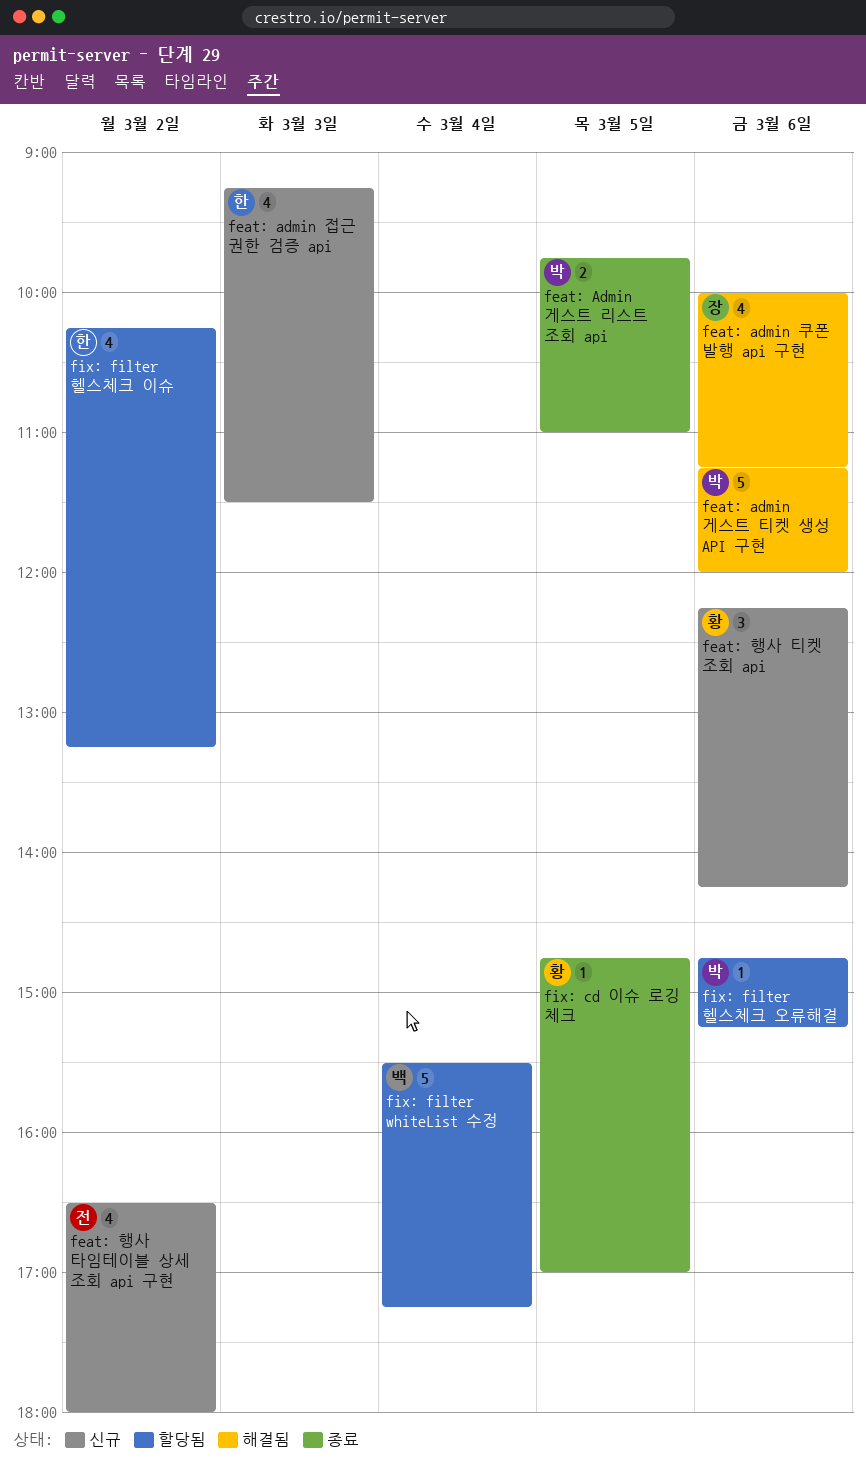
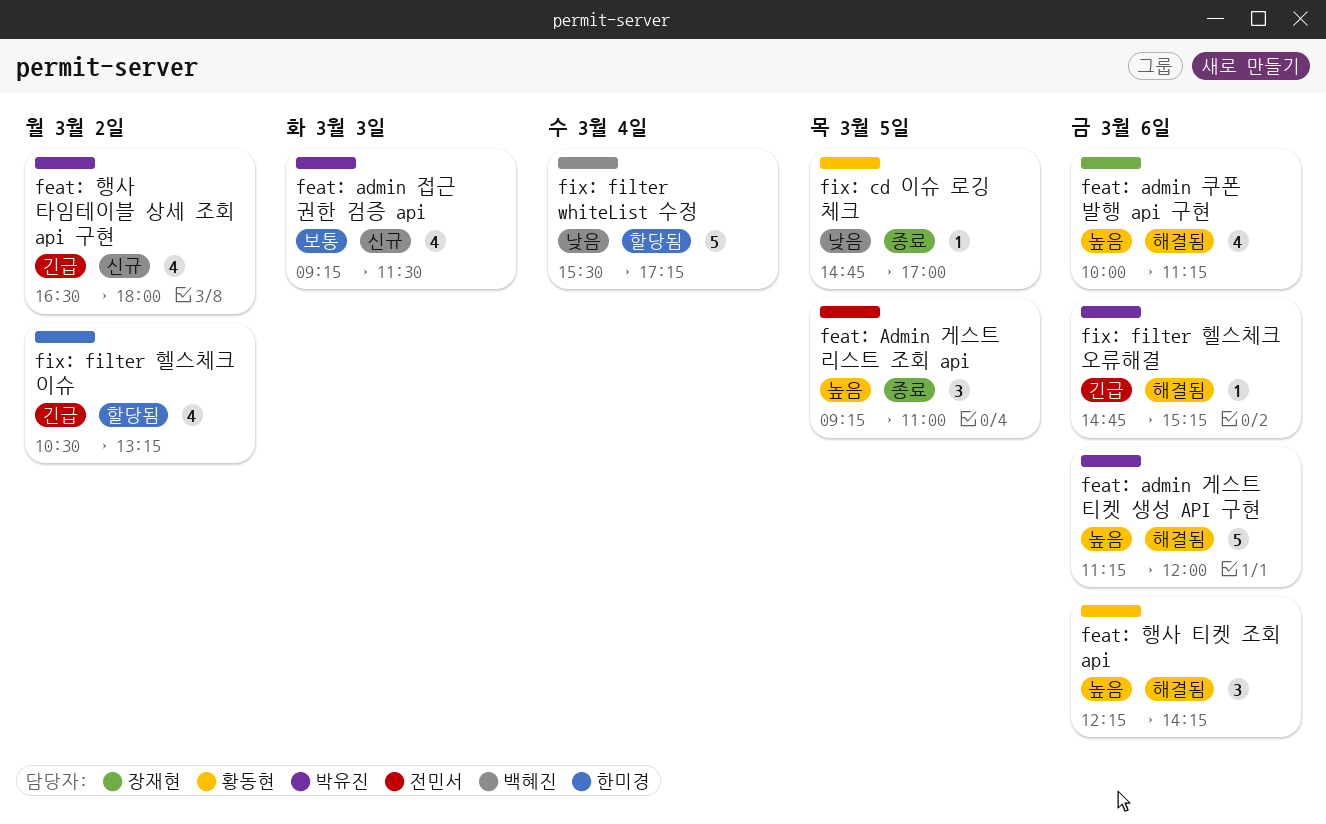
feat: Admin 게스트 리스트 조회 api, owner: 박유진 -> 전민서
feat: Admin 게스트 리스트 조회 api, estimate: 2 -> 3
feat: Admin 게스트 리스트 조회 api, begins: 09:45 -> 09:15
feat: admin 접근 권한 검증 api, owner: 한미경 -> 박유진
feat: 행사 타임테이블 상세 조회 api 구현, owner: 전민서 -> 박유진
feat: 행사 티켓 조회 api, status: 신규 -> 해결됨
fix: filter 헬스체크 오류해결, status: 할당됨 -> 해결됨
fix: filter 헬스체크 이슈, begins: 10:15 -> 10:30

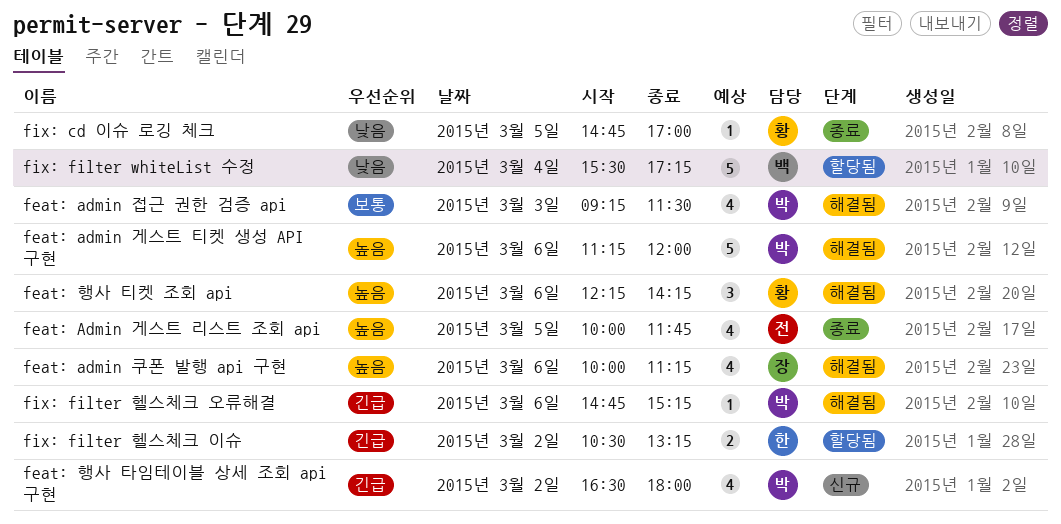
feat: Admin 게스트 리스트 조회 api, estimate: 3 -> 4
feat: Admin 게스트 리스트 조회 api, begins: 09:15 -> 10:00
feat: Admin 게스트 리스트 조회 api, ends: 11:00 -> 11:45
feat: admin 접근 권한 검증 api, status: 신규 -> 해결됨
fix: filter 헬스체크 이슈, estimate: 4 -> 2

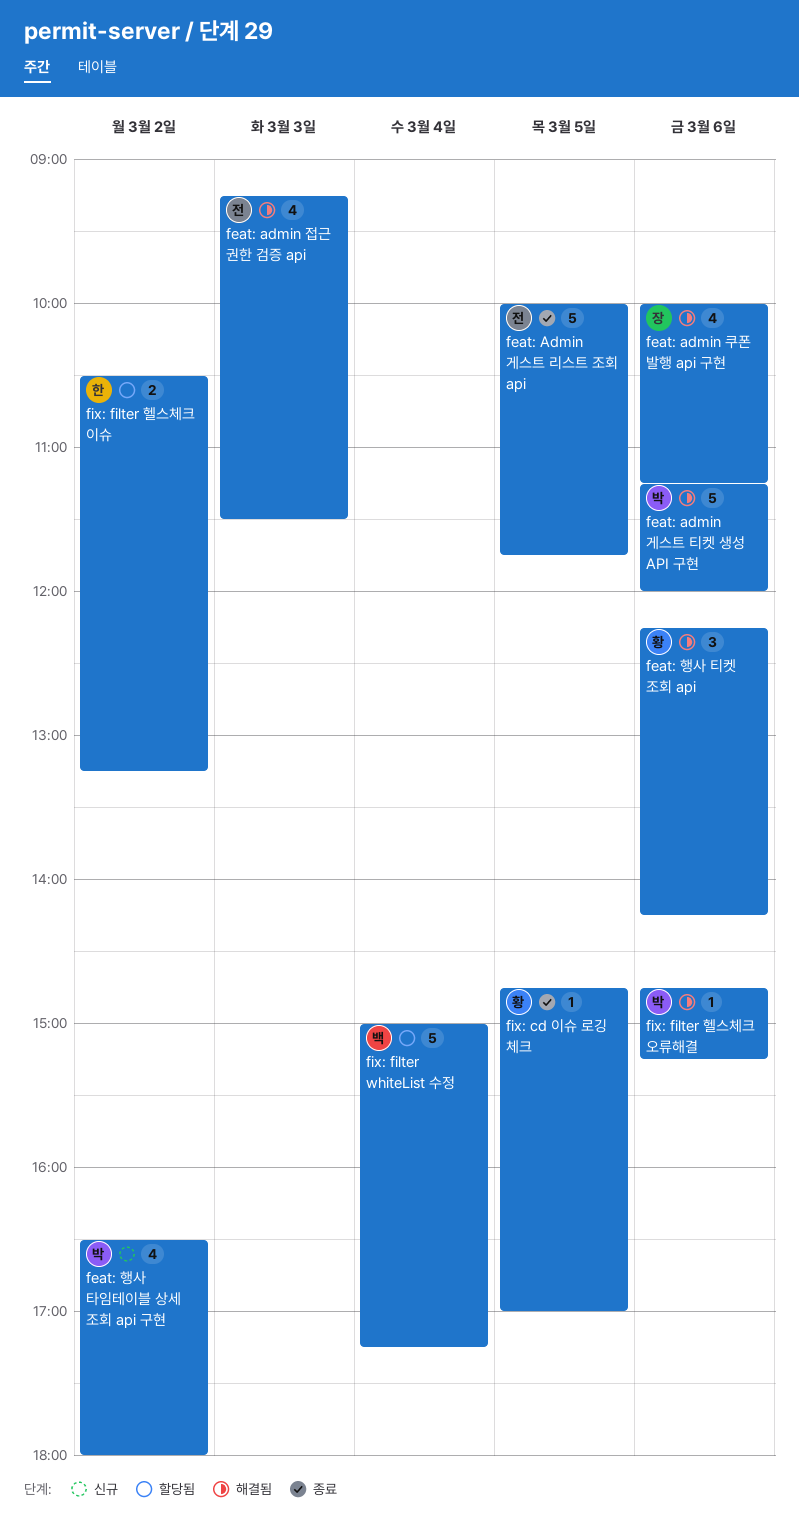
feat: Admin 게스트 리스트 조회 api, estimate: 4 -> 5
feat: admin 접근 권한 검증 api, owner: 박 -> 전
fix: filter whiteList 수정, begins: 15:30 -> 15:00

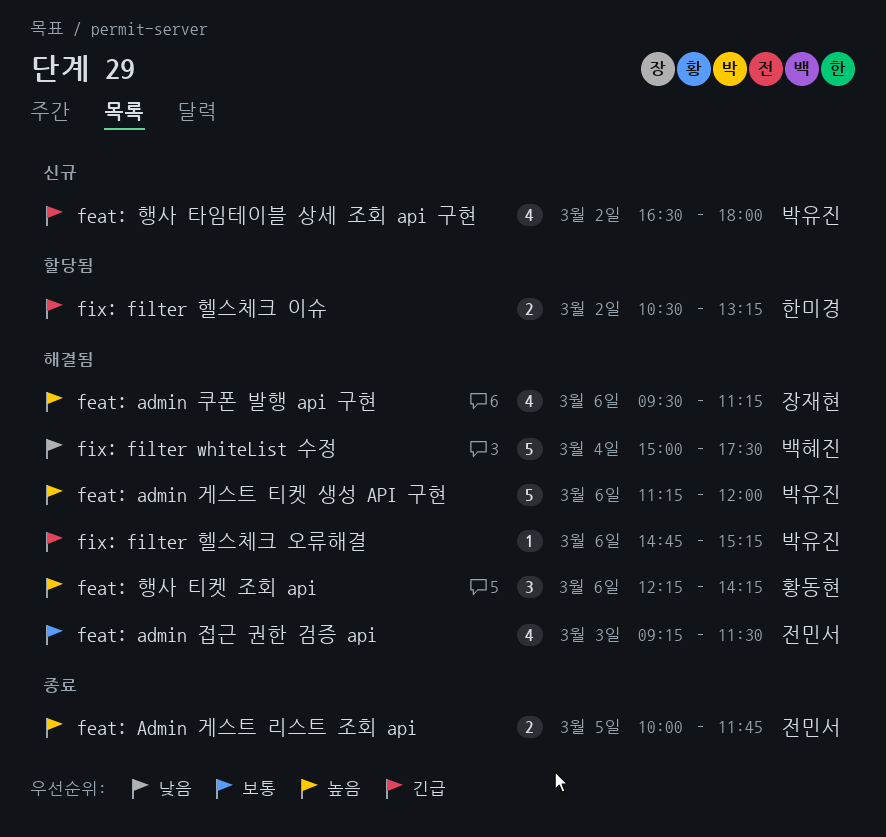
feat: Admin 게스트 리스트 조회 api, estimate: 5 -> 2
feat: admin 쿠폰 발행 api 구현, begins: 10:00 -> 09:30
fix: cd 이슈 로깅 체크: present -> none
fix: filter whiteList 수정, status: 할당됨 -> 해결됨
fix: filter whiteList 수정, ends: 17:15 -> 17:30

